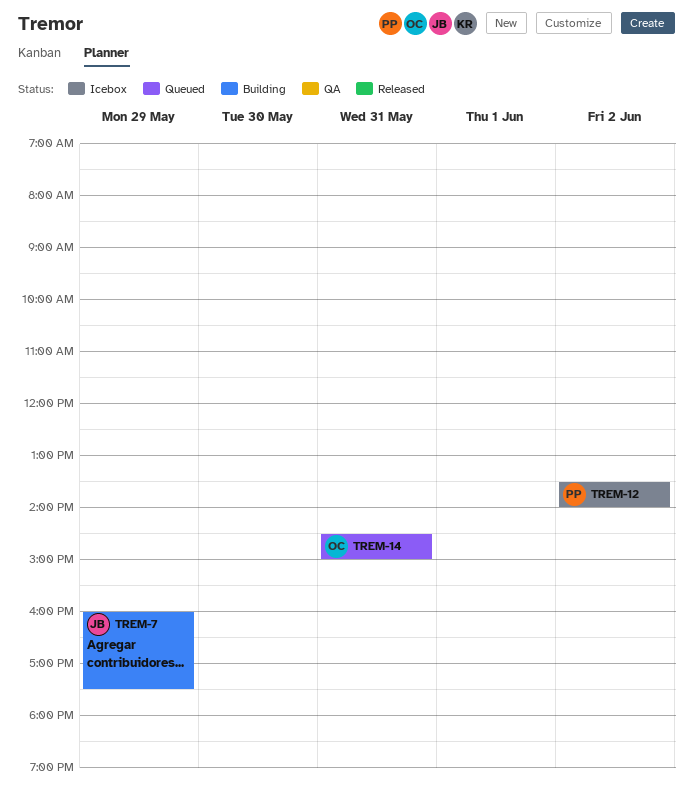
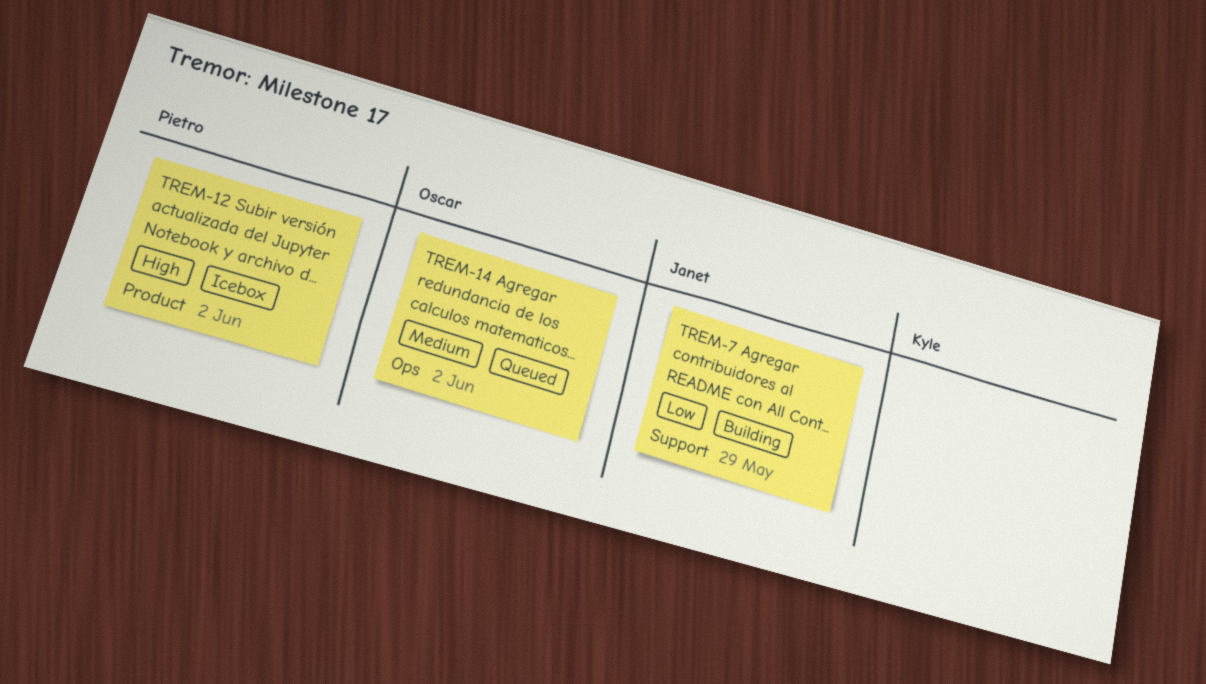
TREM-14, day: May 31 -> Jun 2

